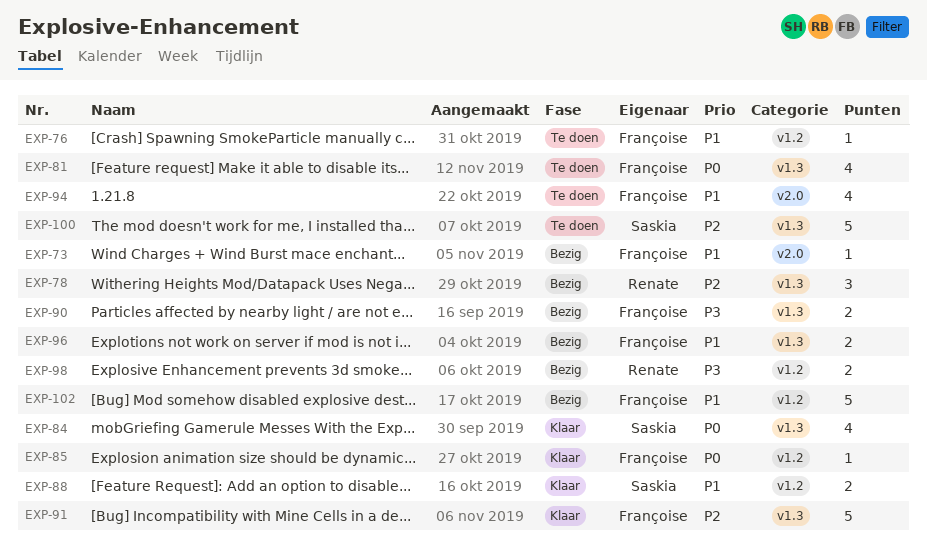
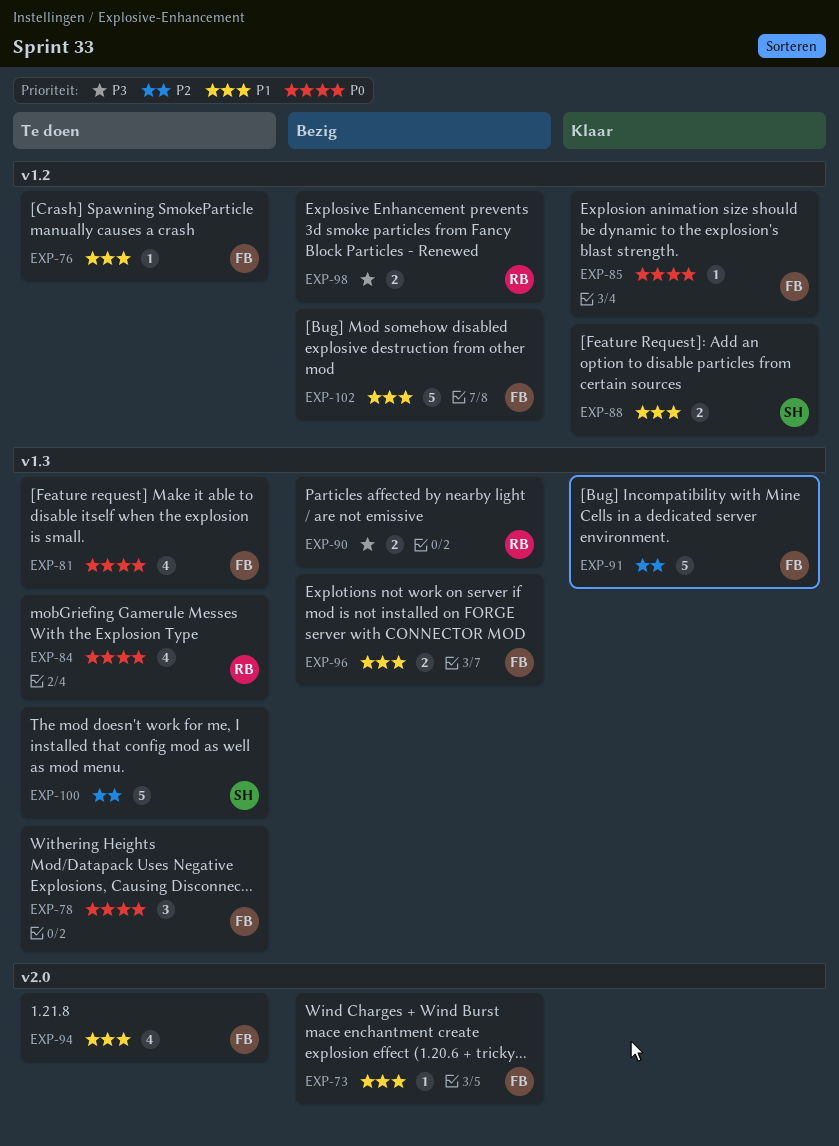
EXP-78, status: Bezig -> Te doen
EXP-78, owner: Renate -> Françoise
EXP-78, priority: P2 -> P0
EXP-84, status: Klaar -> Te doen
EXP-84, owner: Saskia -> Renate
EXP-90, owner: Françoise -> Renate

